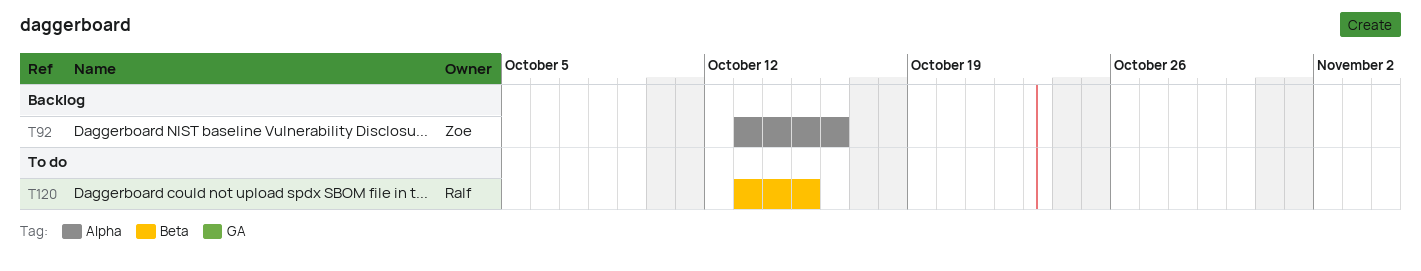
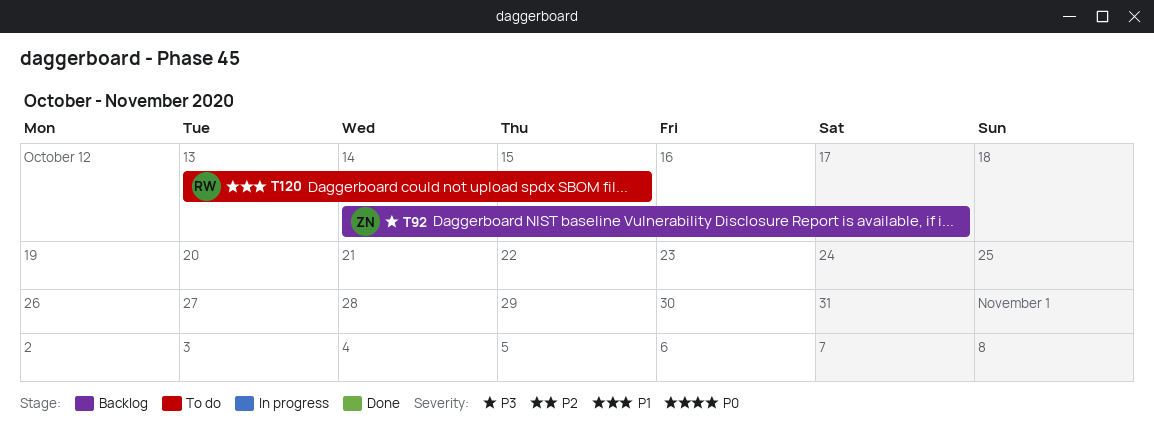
T92, start: Oct 13 -> Oct 14
T92, due: Oct 16 -> Oct 17

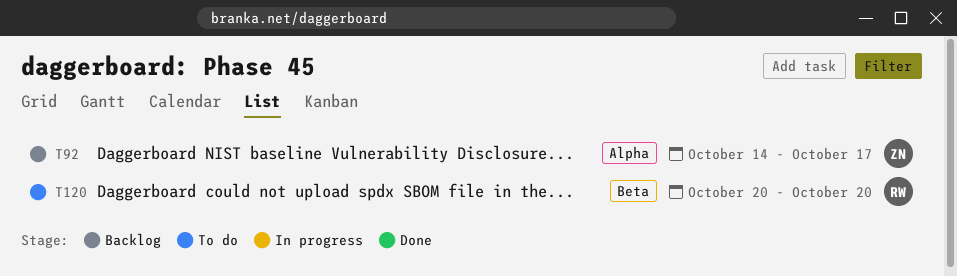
T120, start: Oct 13 -> Oct 20
T120, due: Oct 15 -> Oct 20

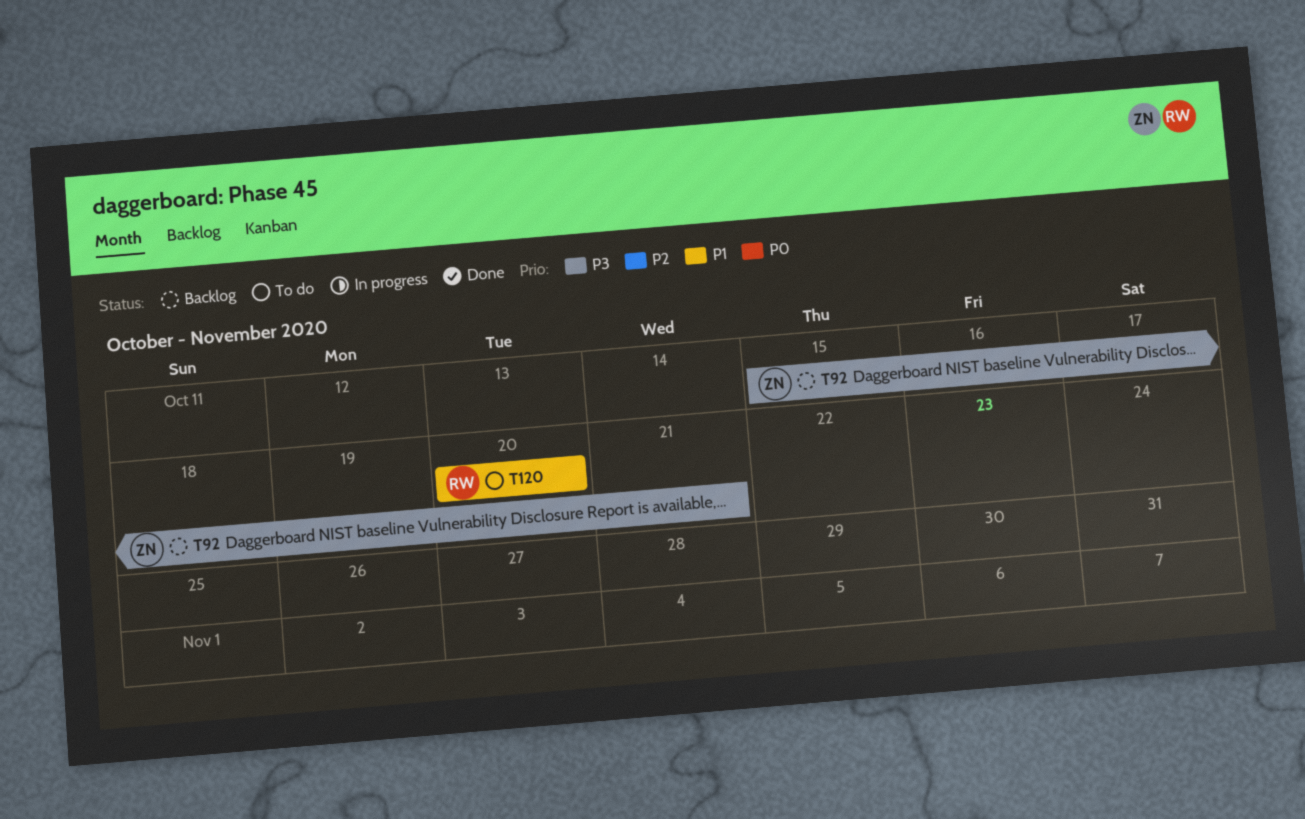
T92, start: Oct 14 -> Oct 15
T92, due: Oct 17 -> Oct 21

